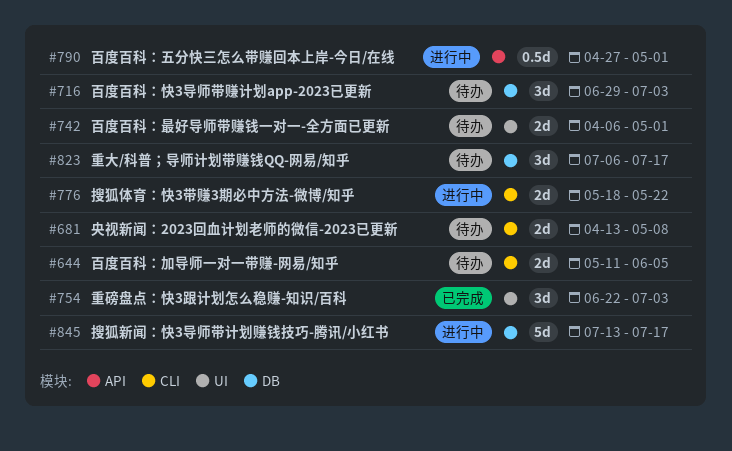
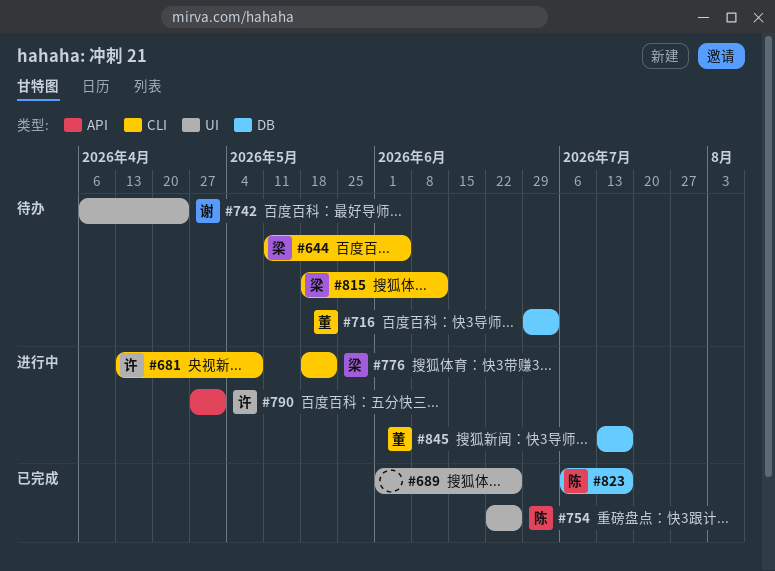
#681, status: 待办 -> 进行中
#689: none -> present
#742, due: May 1 -> Apr 24
#754, due: Jul 3 -> Jun 26
#815: none -> present
#823, status: 待办 -> 已完成

